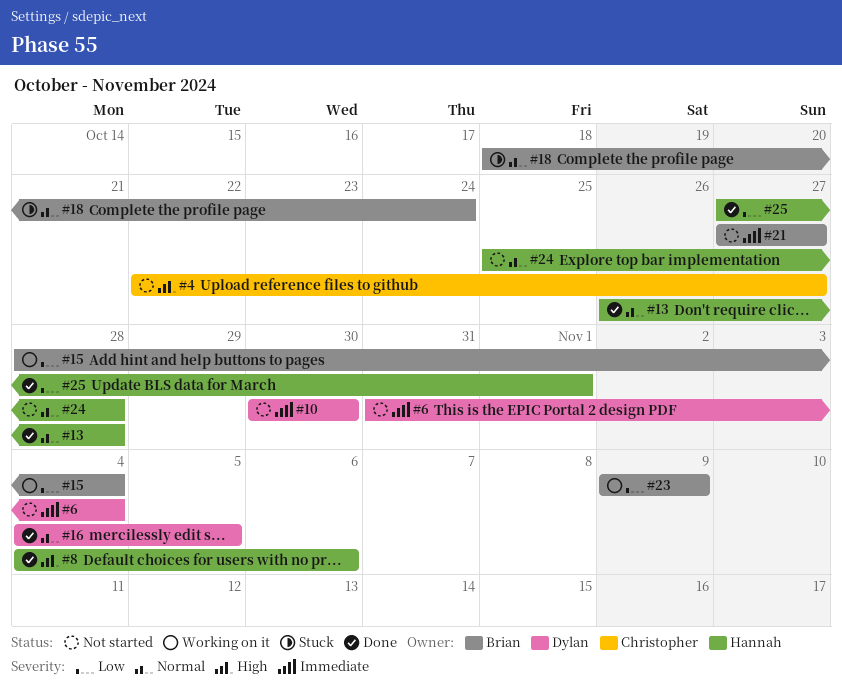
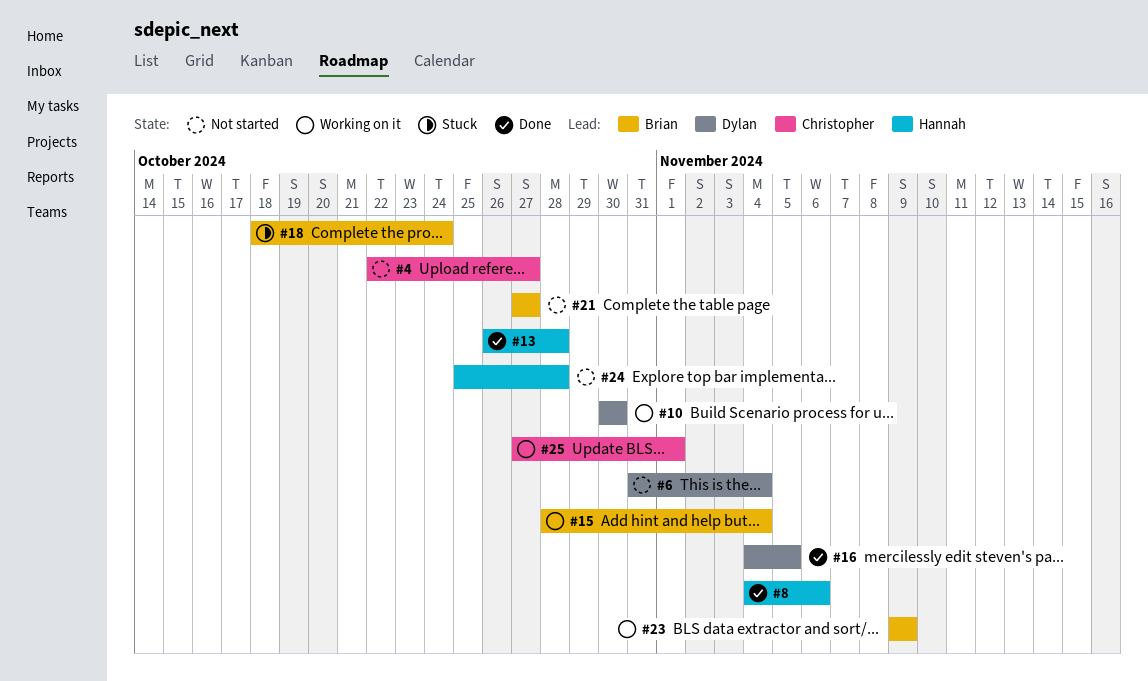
#10, status: Not started -> Working on it
#25, status: Done -> Working on it
#25, owner: Hannah -> Christopher

